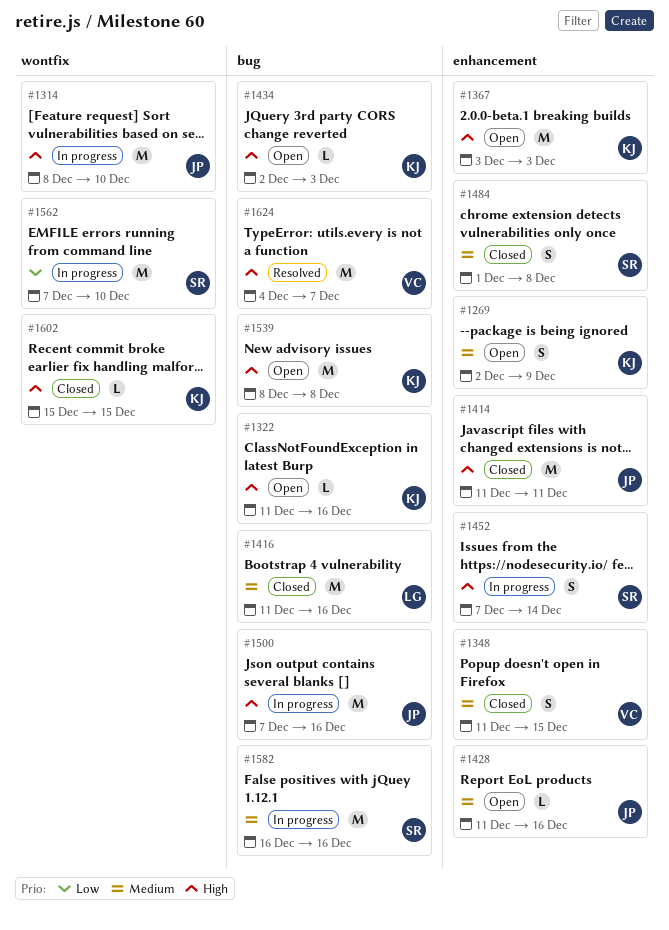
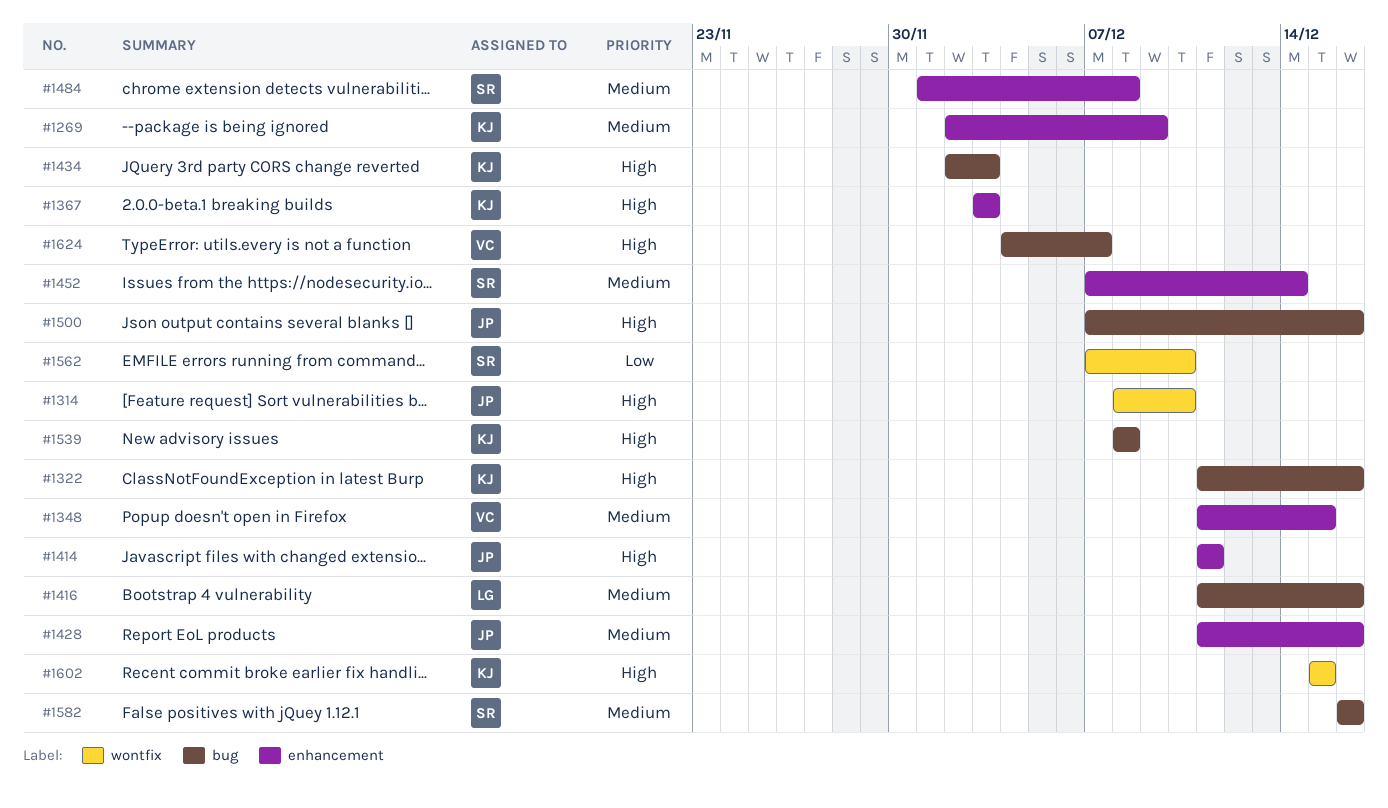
#1452, priority: High -> Medium

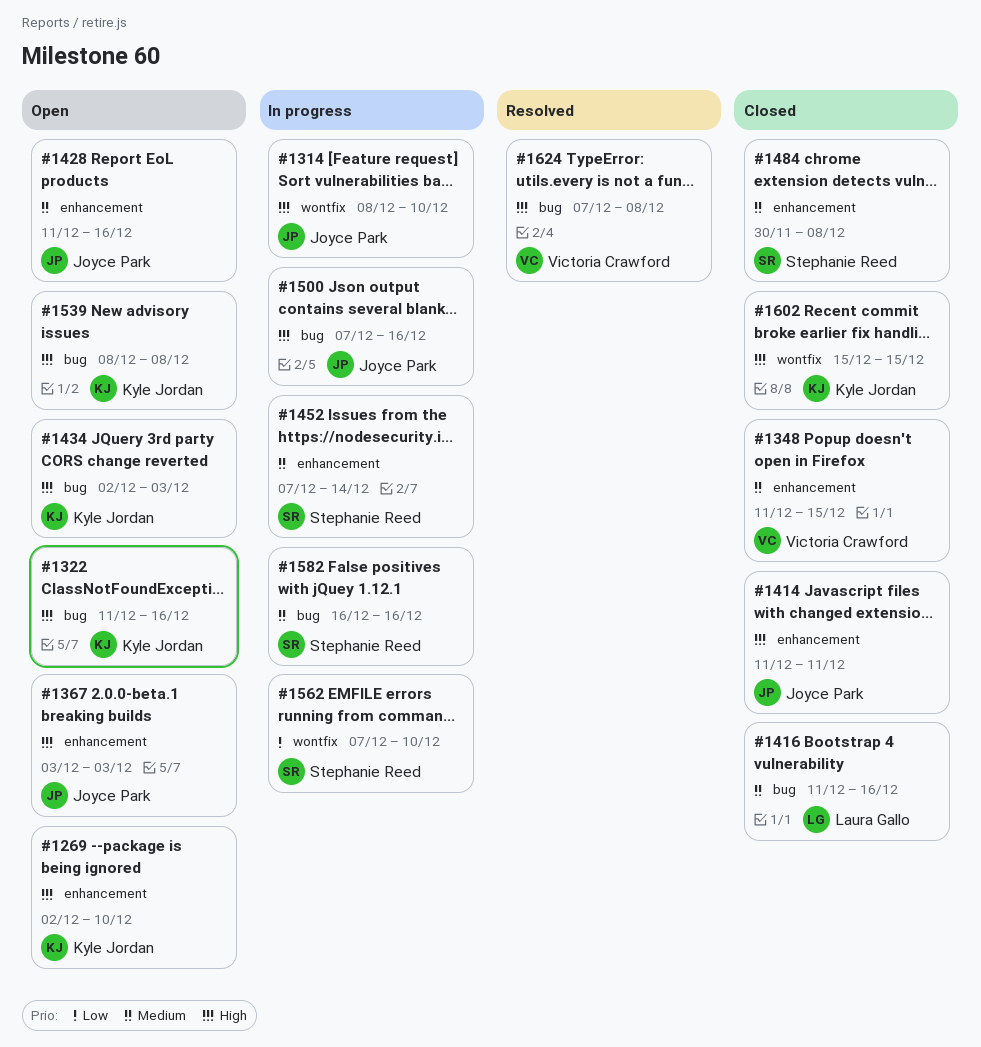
#1269, priority: Medium -> High
#1269, due: Dec 9 -> Dec 10
#1367, owner: Kyle Jordan -> Joyce Park
#1484, start: Dec 1 -> Nov 30
#1624, start: Dec 4 -> Dec 7
#1624, due: Dec 7 -> Dec 8

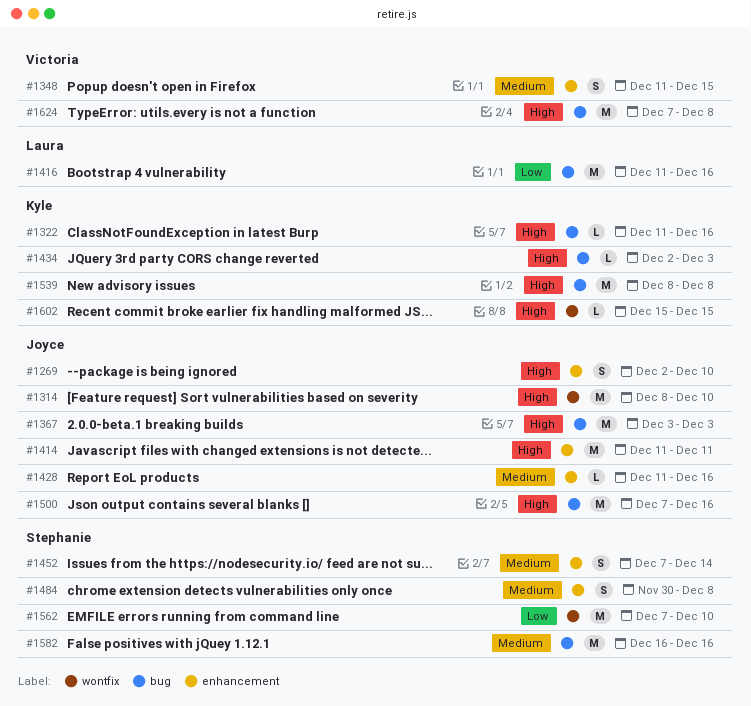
#1269, owner: Kyle Jordan -> Joyce Park
#1367, label: enhancement -> bug
#1416, priority: Medium -> Low

